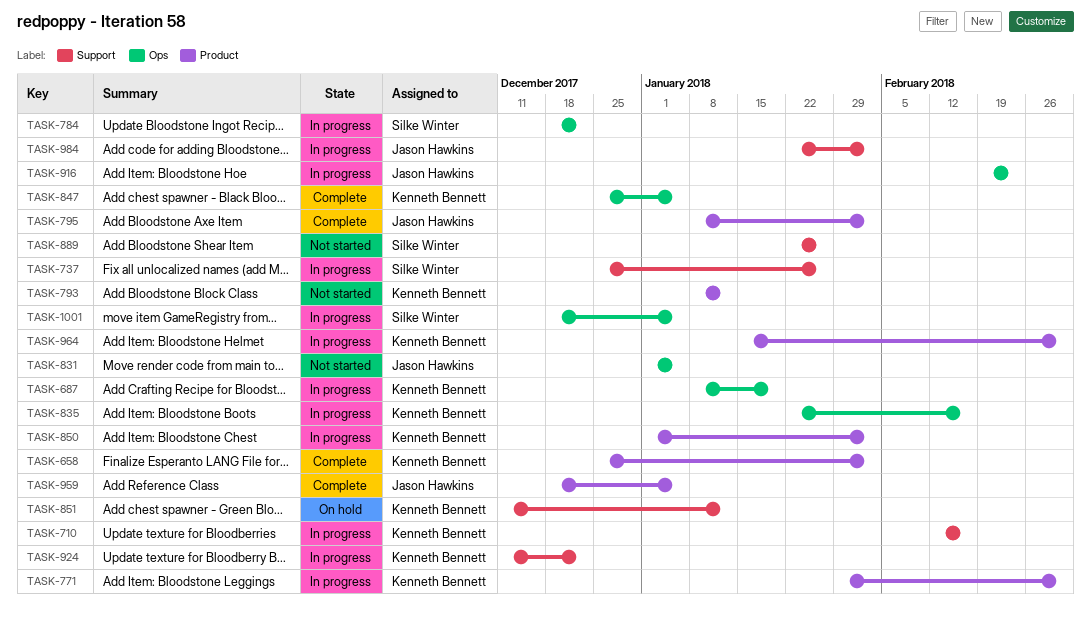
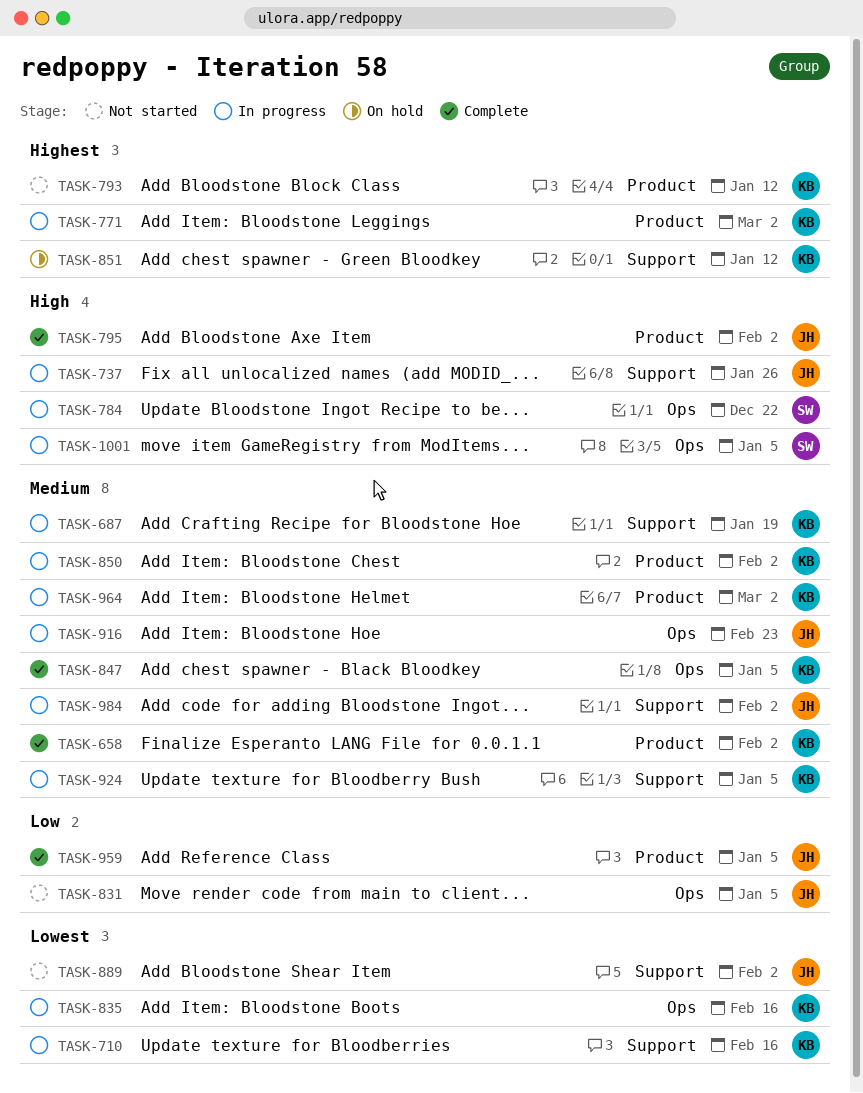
TASK-687, label: Ops -> Support
TASK-737, owner: Silke Winter -> Jason Hawkins
TASK-889, owner: Silke Winter -> Jason Hawkins
TASK-889, due: Jan 26 -> Feb 2
TASK-924, due: Dec 22 -> Jan 5

